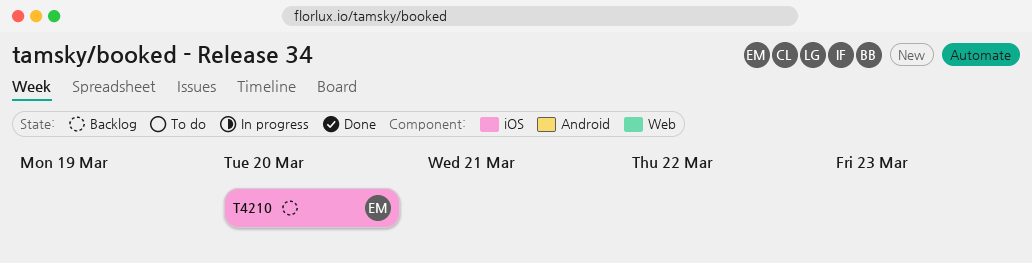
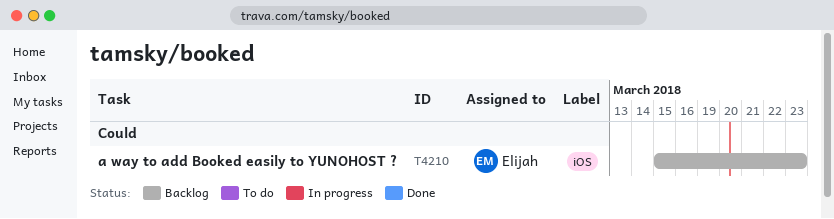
T4210, due: Mar 20 -> Mar 23

